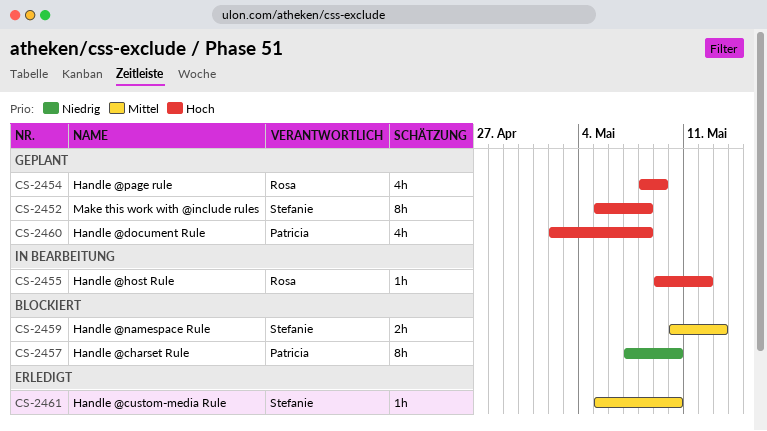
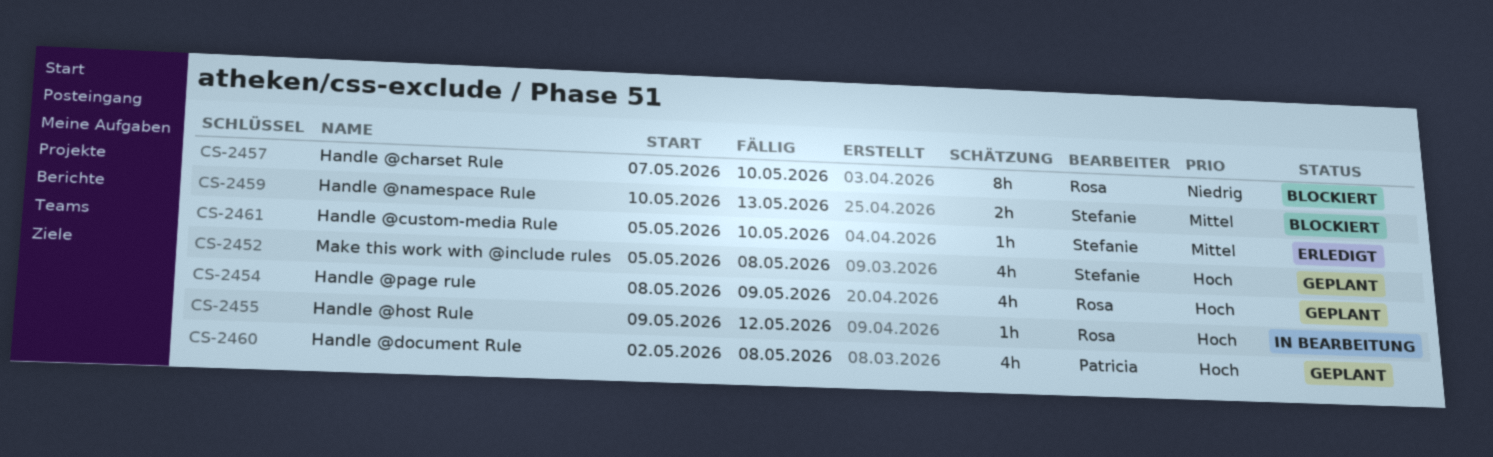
CS-2452, estimate: 8h -> 4h
CS-2457, owner: Patricia -> Rosa

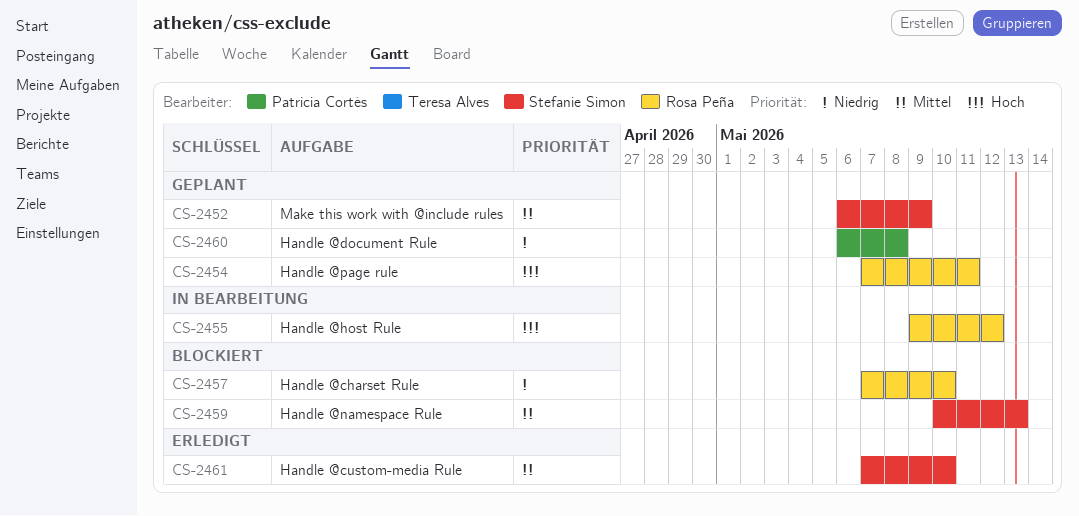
CS-2452, priority: Hoch -> Mittel
CS-2452, start: May 5 -> May 6
CS-2452, due: May 8 -> May 9
CS-2454, start: May 8 -> May 7
CS-2454, due: May 9 -> May 11
CS-2460, priority: Hoch -> Niedrig
CS-2460, start: May 2 -> May 6
CS-2461, start: May 5 -> May 7

